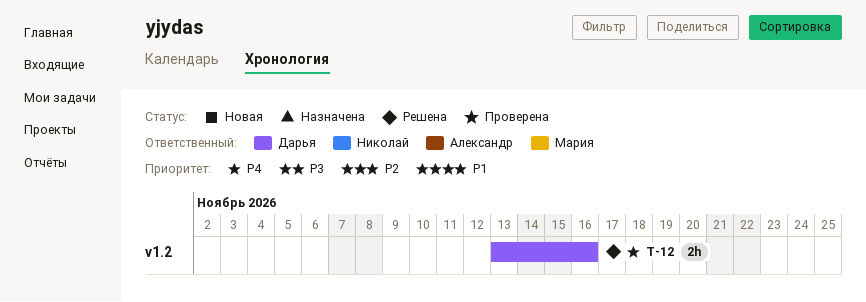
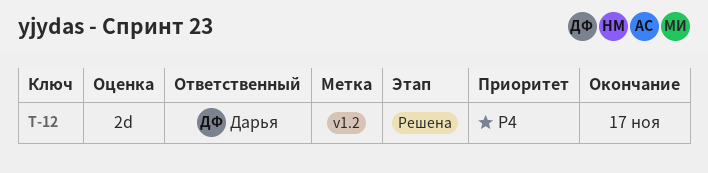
T-12, estimate: 2h -> 2d
T-12, due: Nov 16 -> Nov 17

